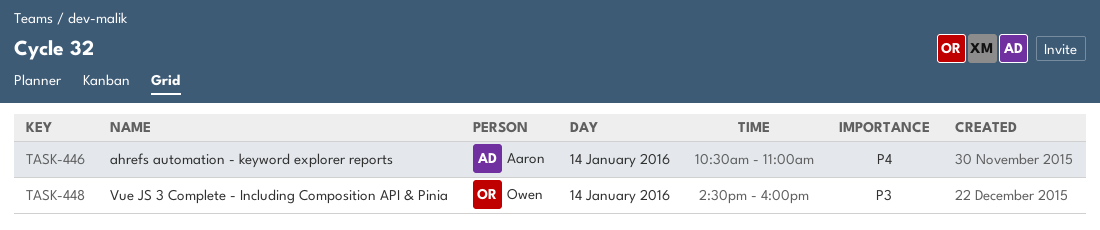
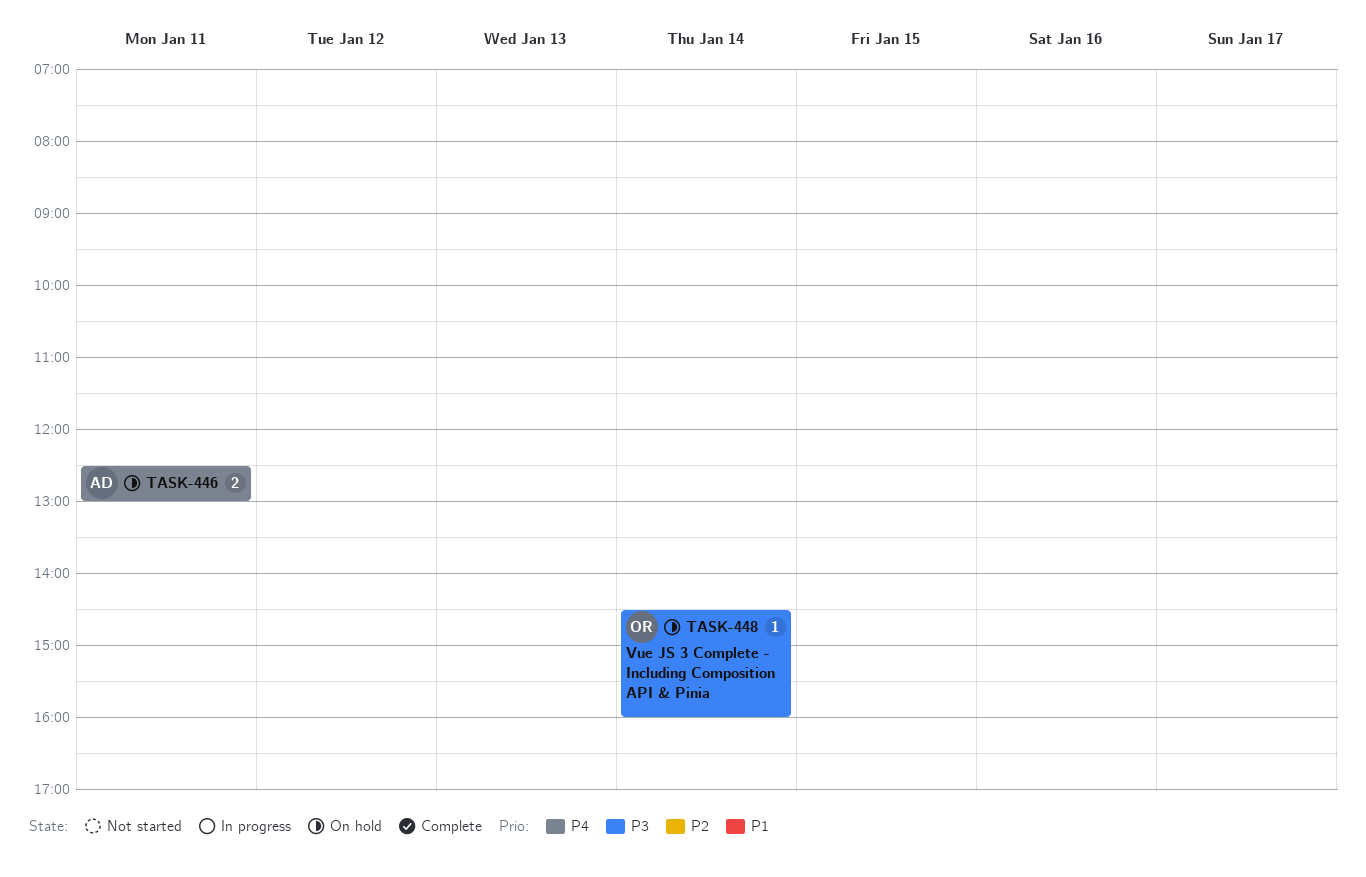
TASK-446, day: Jan 14 -> Jan 11
TASK-446, begins: 10:30 -> 12:30
TASK-446, ends: 11:00 -> 13:00

